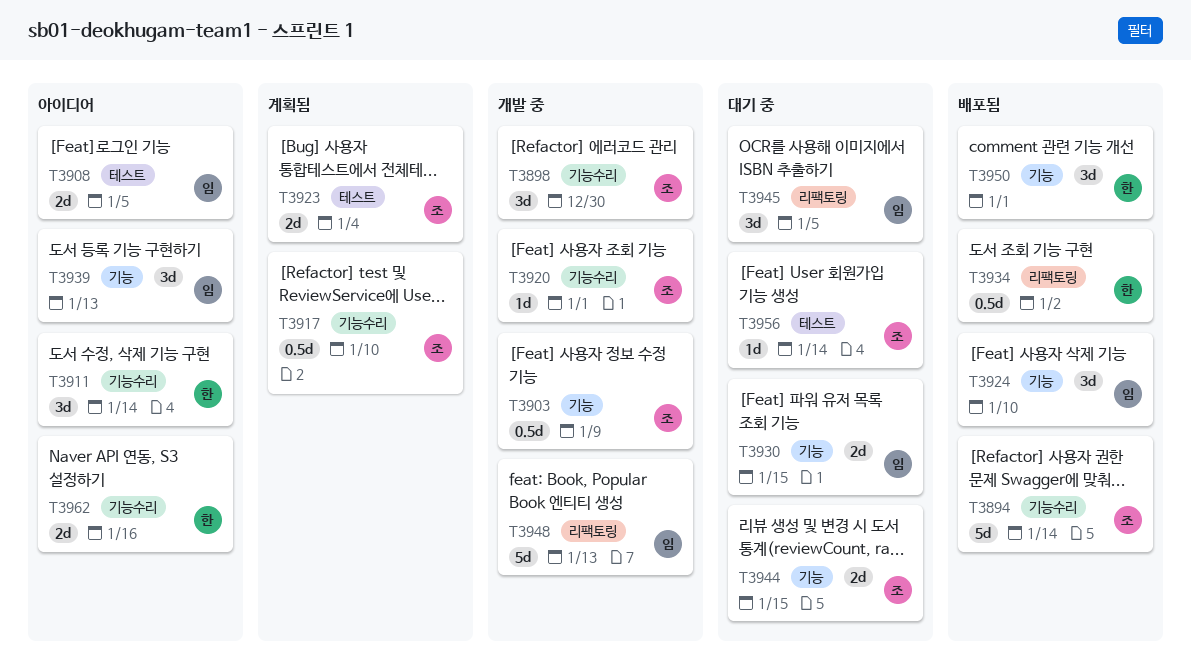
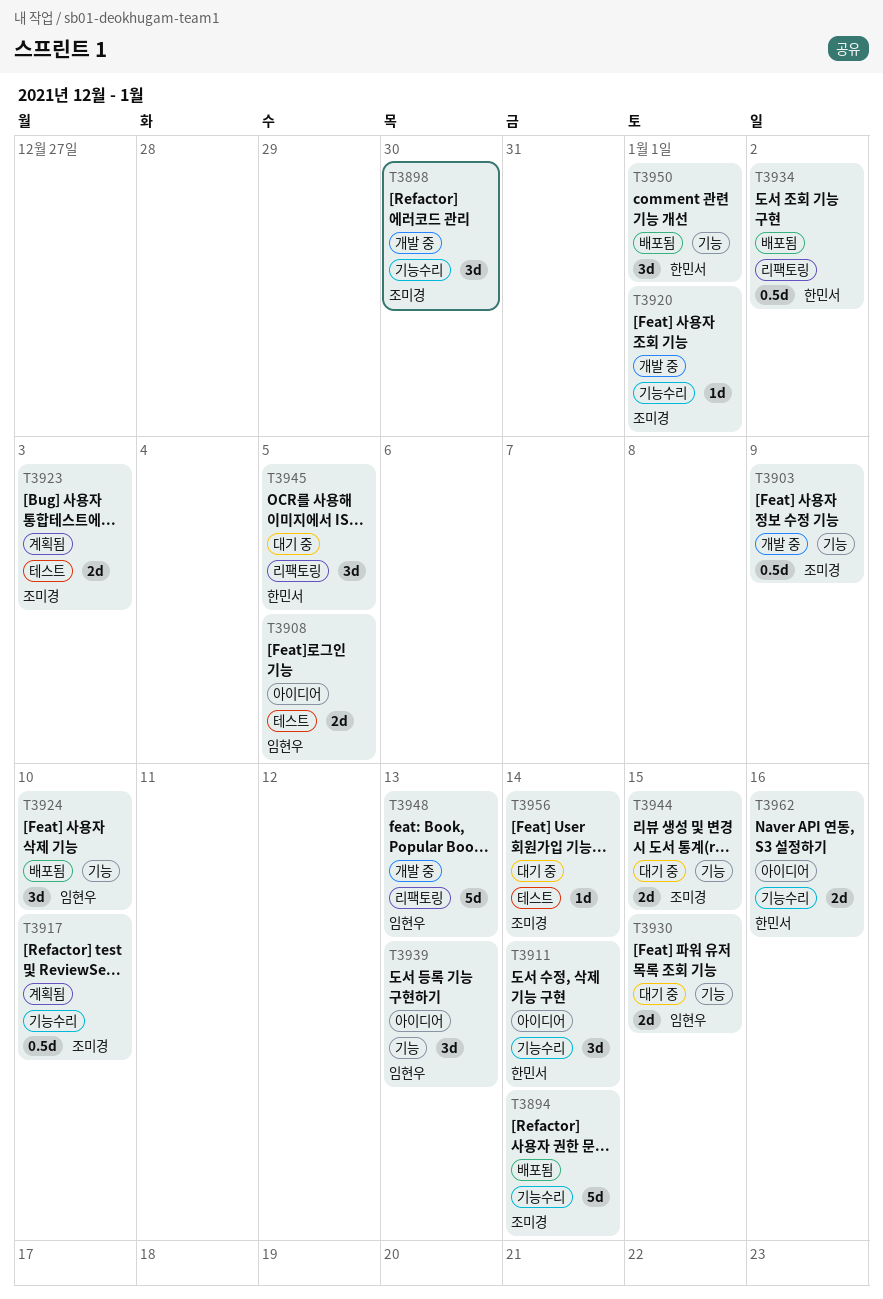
T3923, due: Jan 4 -> Jan 3
T3945, owner: 임현우 -> 한민서

